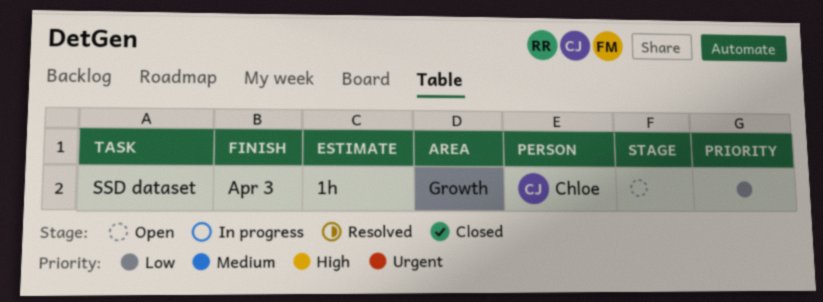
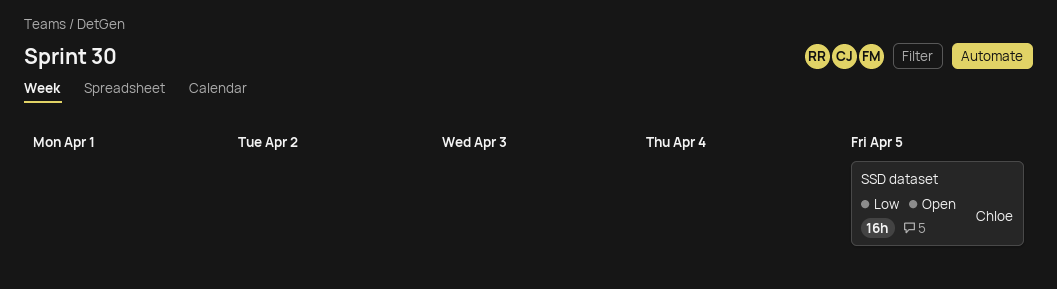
SSD dataset, estimate: 1h -> 16h
SSD dataset, due: Apr 3 -> Apr 5

